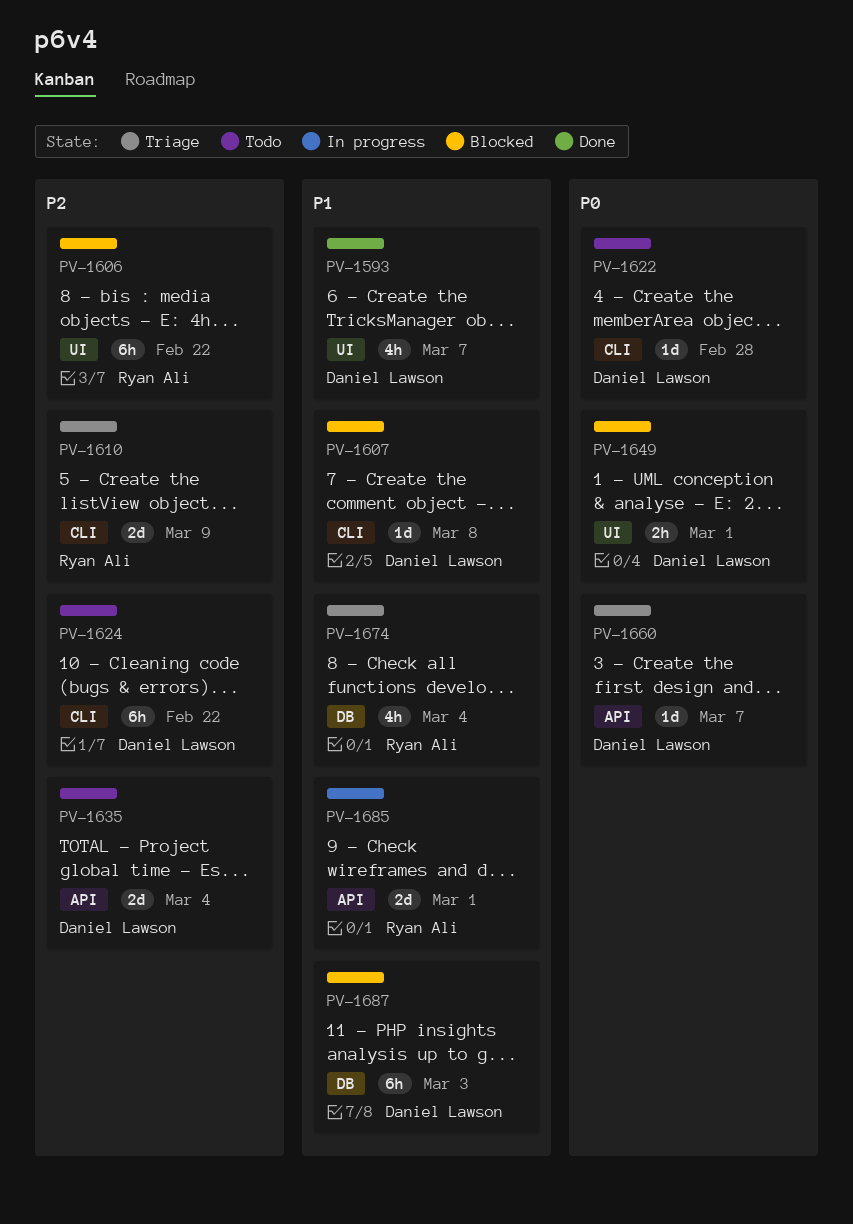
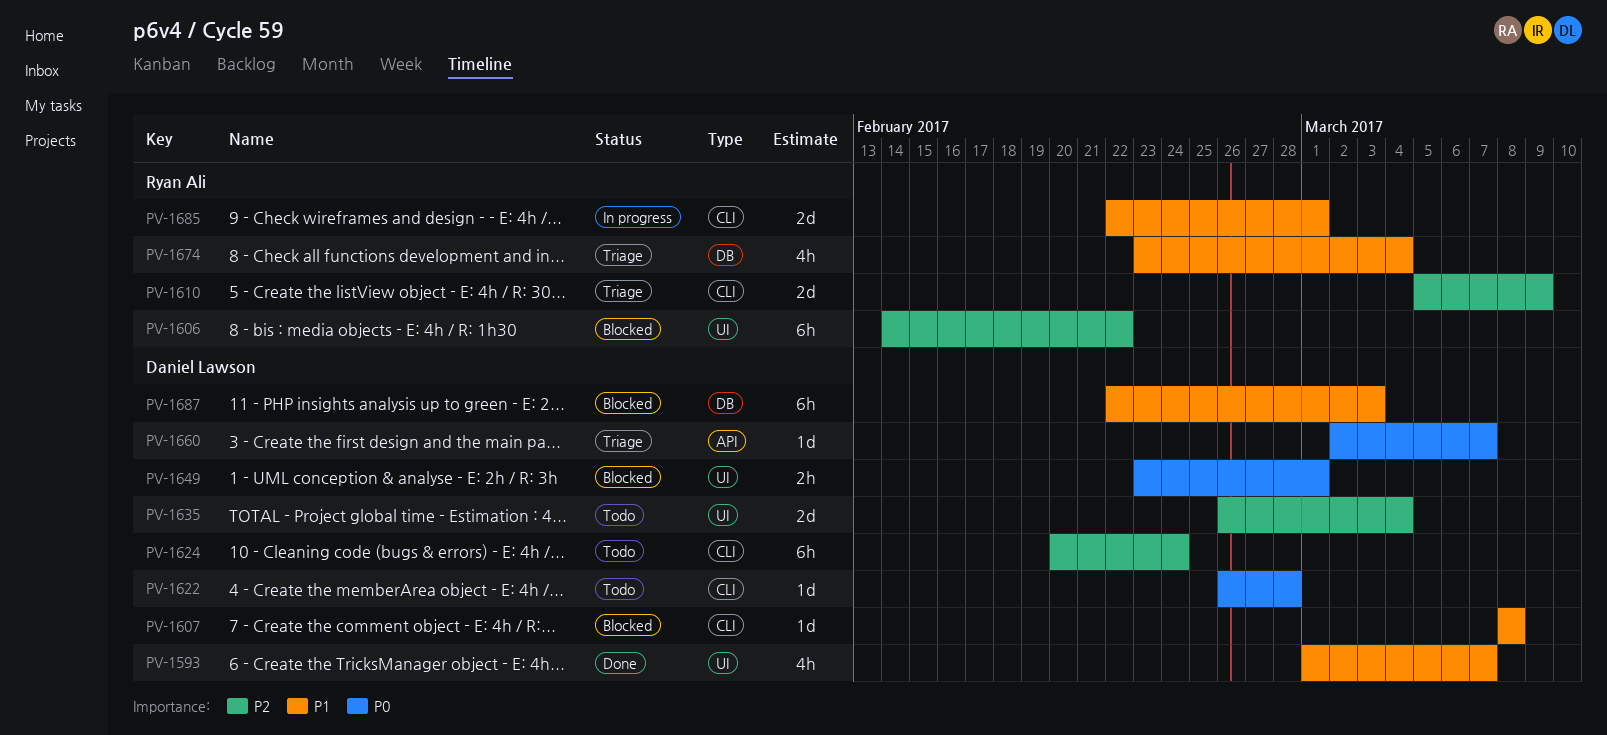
PV-1624, due: Feb 22 -> Feb 24
PV-1635, label: API -> UI
PV-1685, label: API -> CLI

